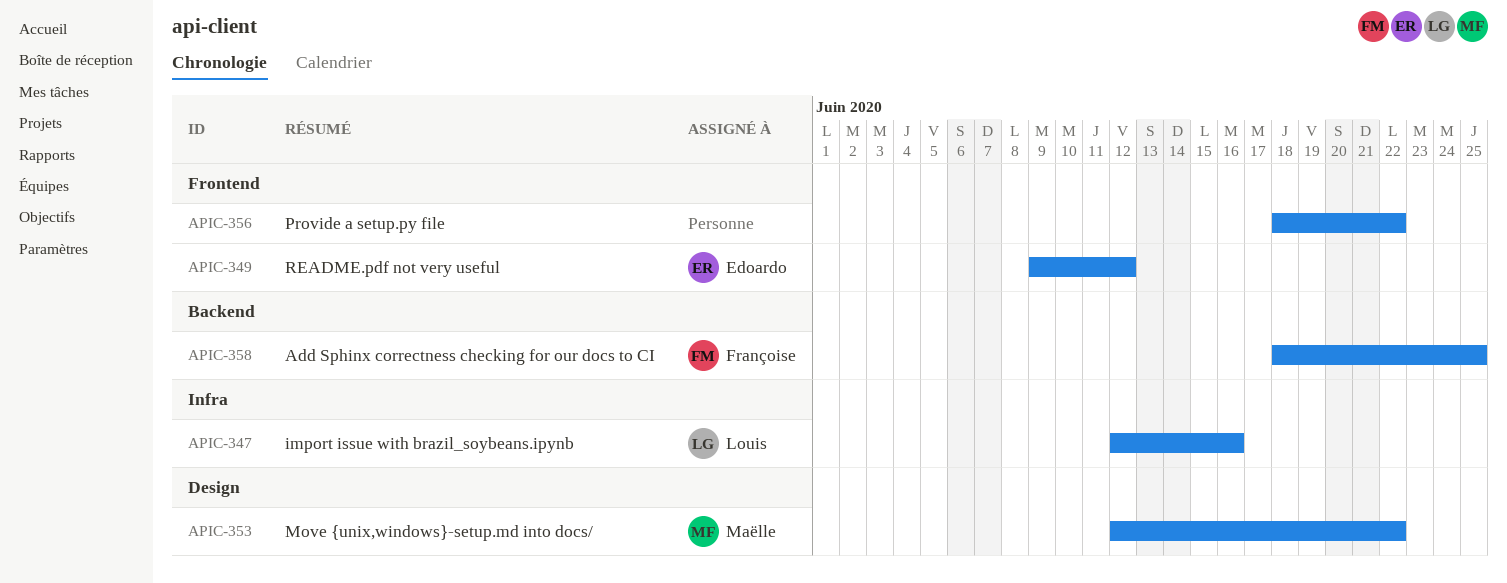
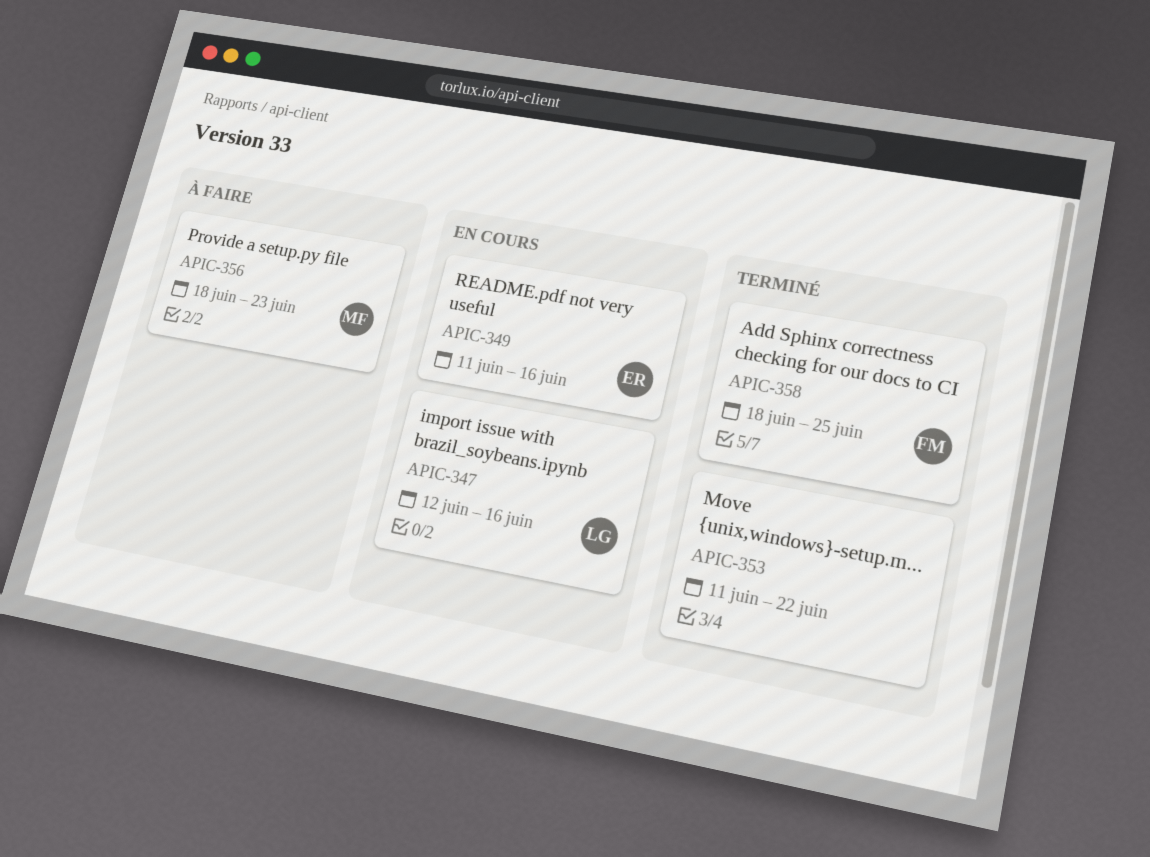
APIC-349, start: Jun 9 -> Jun 11
APIC-349, due: Jun 12 -> Jun 16
APIC-353, owner: Maëlle -> none
APIC-353, start: Jun 12 -> Jun 11
APIC-356, owner: none -> Maëlle
APIC-356, due: Jun 22 -> Jun 23

